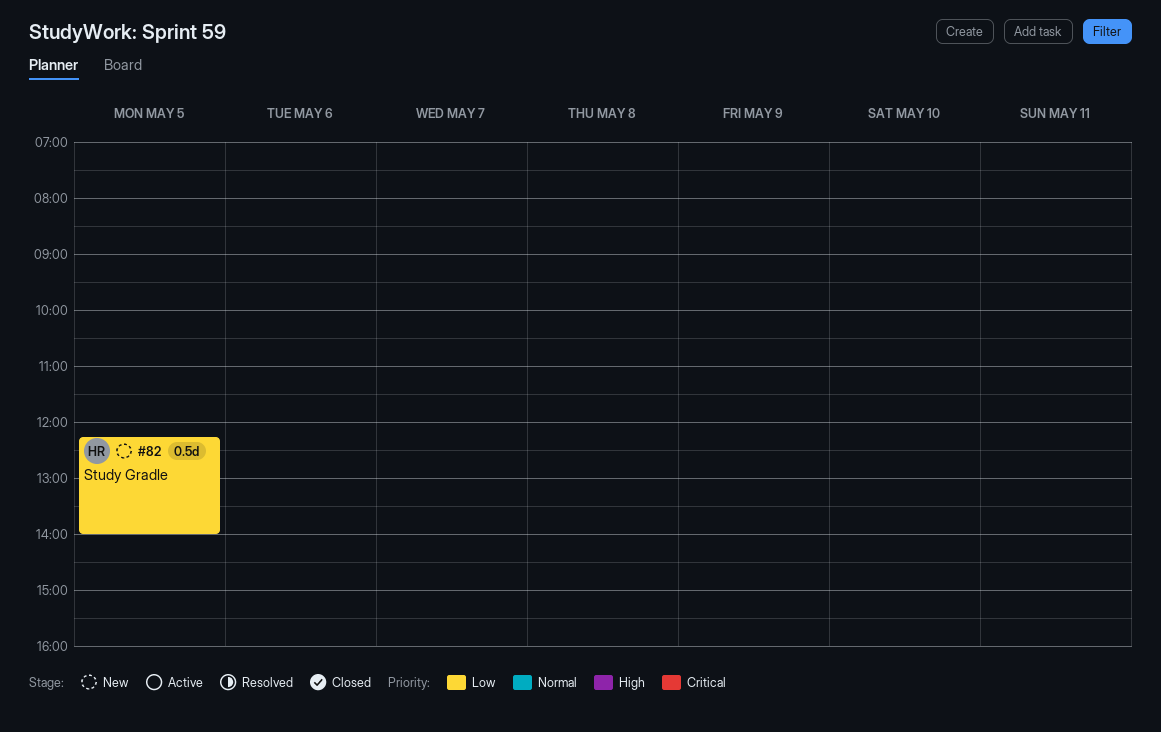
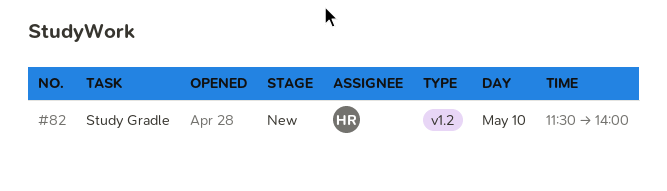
#82, day: May 5 -> May 10
#82, begins: 12:15 -> 11:30

